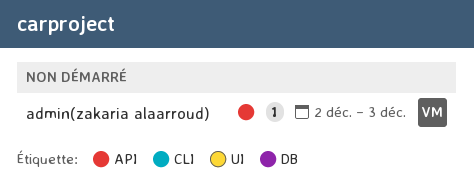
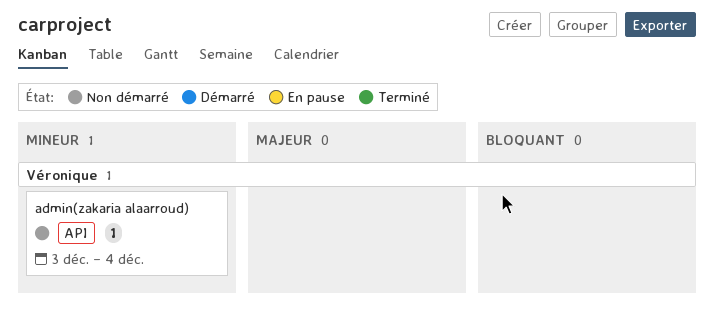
admin(zakaria alaarroud), start: Dec 2 -> Dec 3
admin(zakaria alaarroud), due: Dec 3 -> Dec 4

